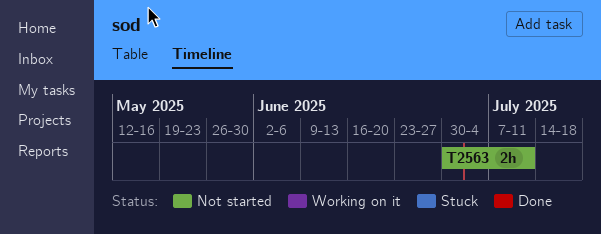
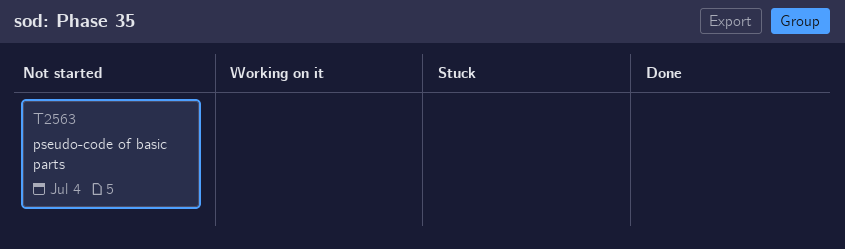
T2563, due: Jul 11 -> Jul 4

